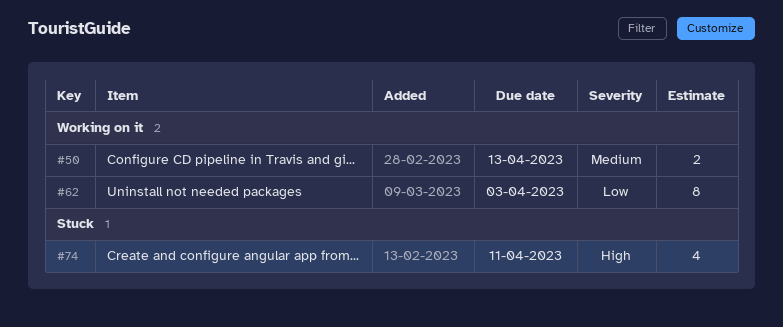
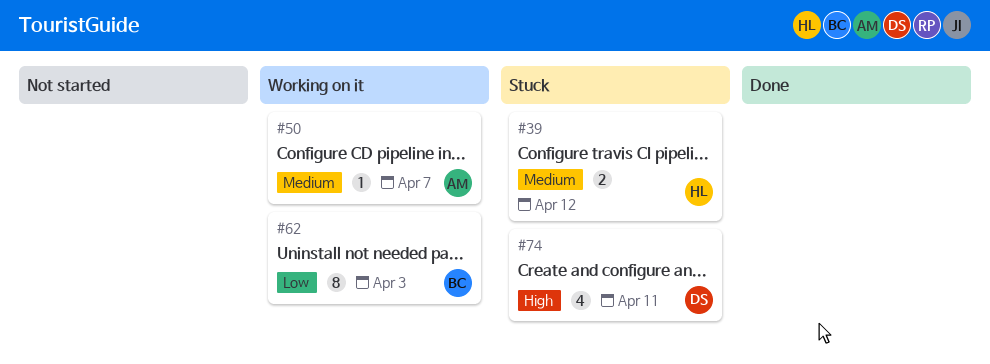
#39: none -> present
#50, estimate: 2 -> 1
#50, due: Apr 13 -> Apr 7

